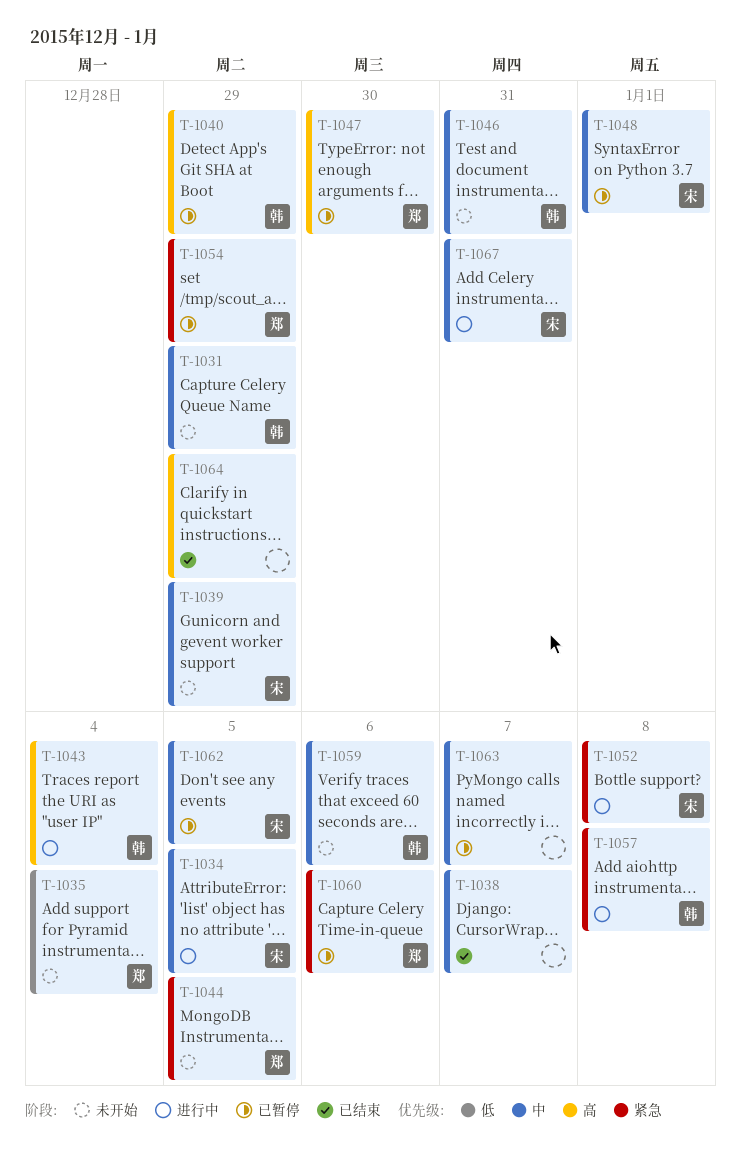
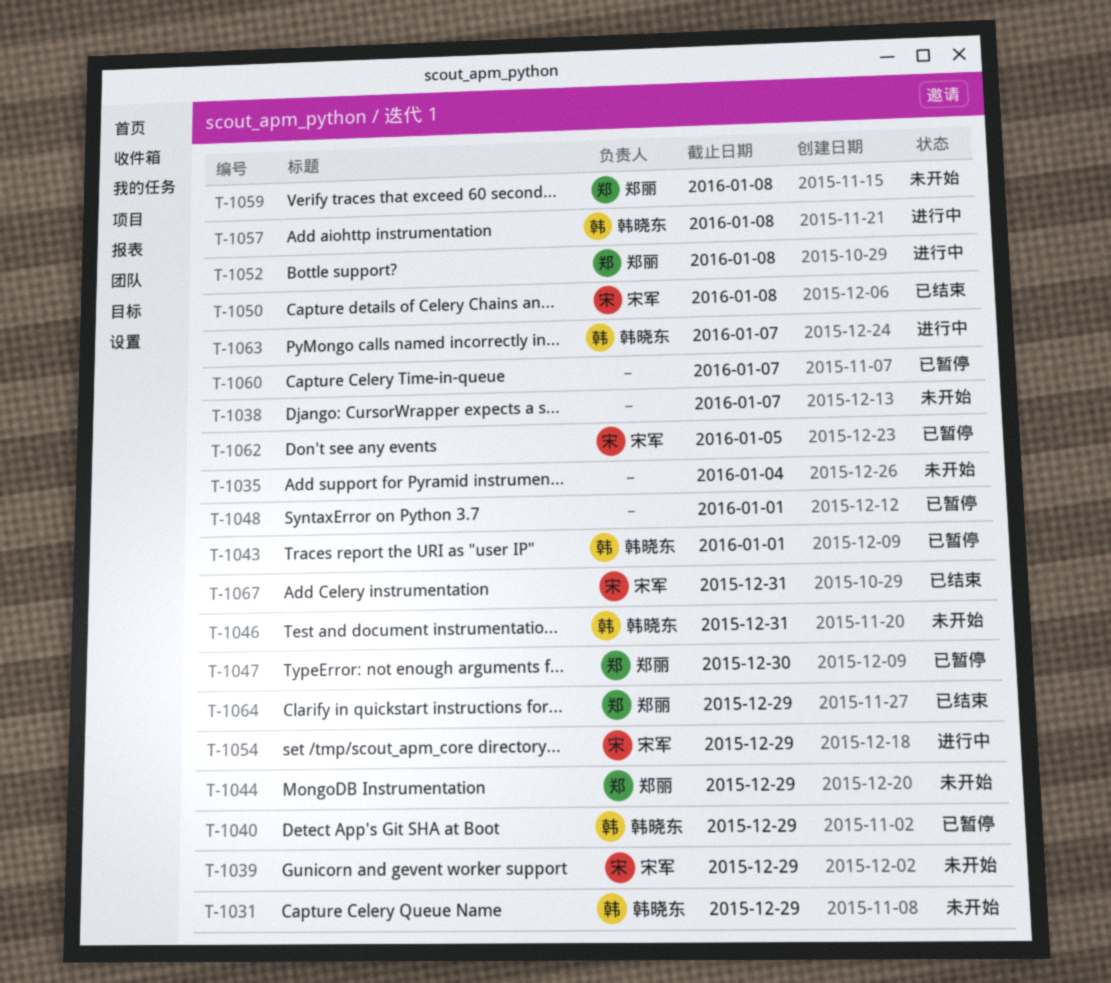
T-1034: present -> none
T-1035, owner: 郑丽 -> none
T-1038, status: 已结束 -> 未开始
T-1043, status: 进行中 -> 已暂停
T-1043, due: Jan 4 -> Jan 1
T-1044, due: Jan 5 -> Dec 29
T-1048, owner: 宋军 -> none
T-1050: none -> present
T-1052, owner: 宋军 -> 郑丽
T-1054, status: 已暂停 -> 进行中
T-1054, owner: 郑丽 -> 宋军
T-1059, owner: 韩晓东 -> 郑丽
T-1059, due: Jan 6 -> Jan 8
T-1060, owner: 郑丽 -> none
T-1060, due: Jan 6 -> Jan 7
T-1063, status: 已暂停 -> 进行中
T-1063, owner: none -> 韩晓东
T-1064, owner: none -> 郑丽
T-1067, status: 进行中 -> 已结束

